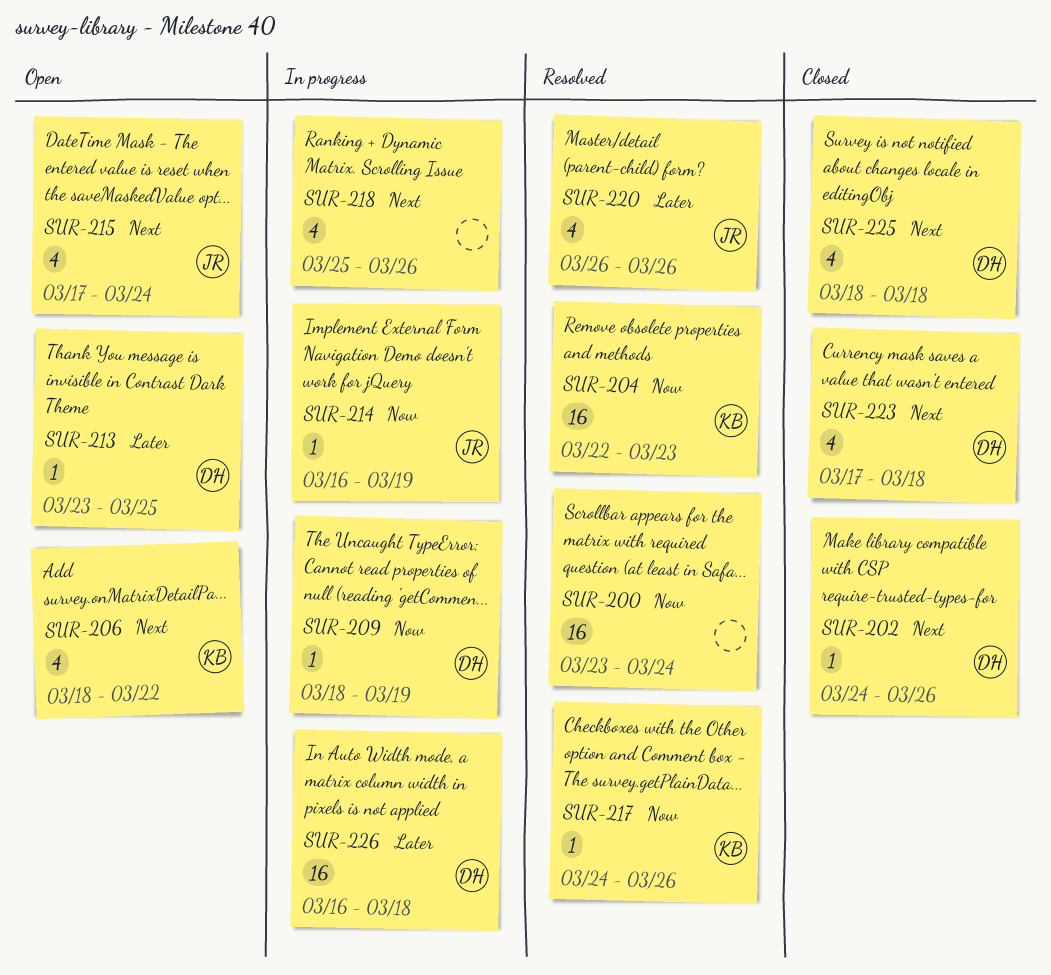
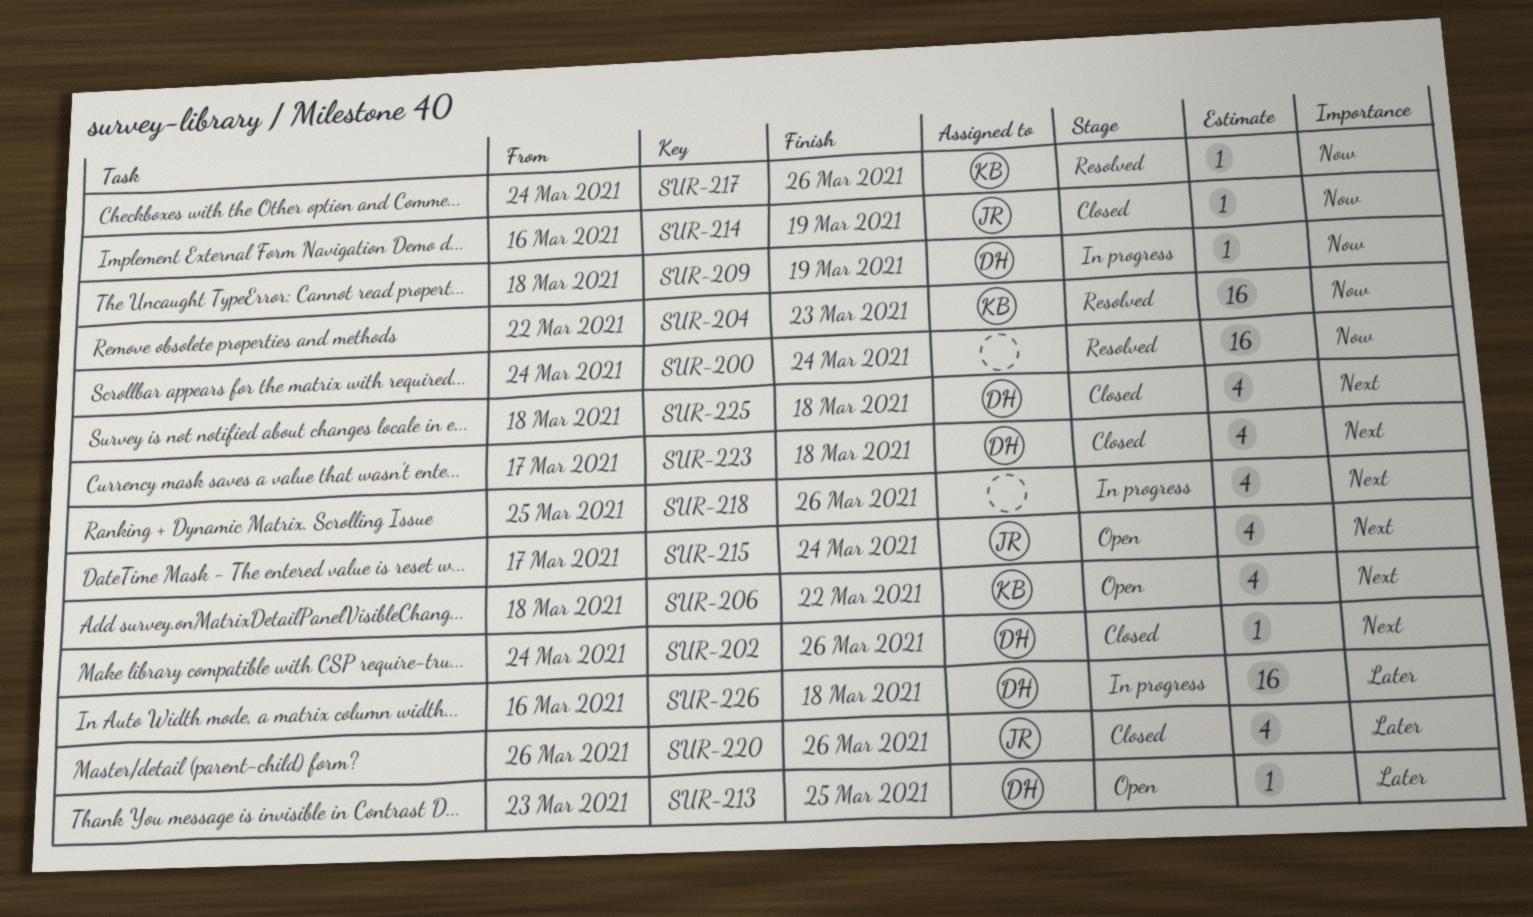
SUR-200, start: Mar 23 -> Mar 24
SUR-214, status: In progress -> Closed
SUR-220, status: Resolved -> Closed

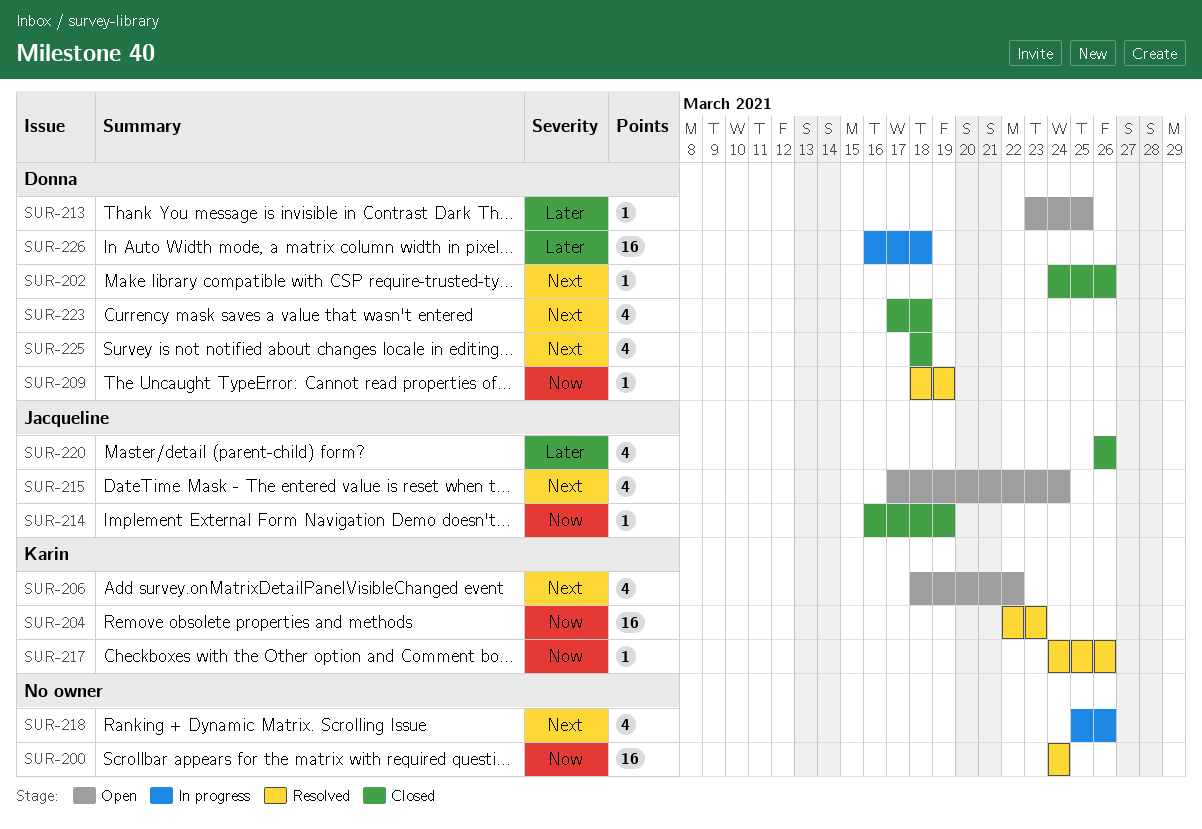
SUR-209, status: In progress -> Resolved

